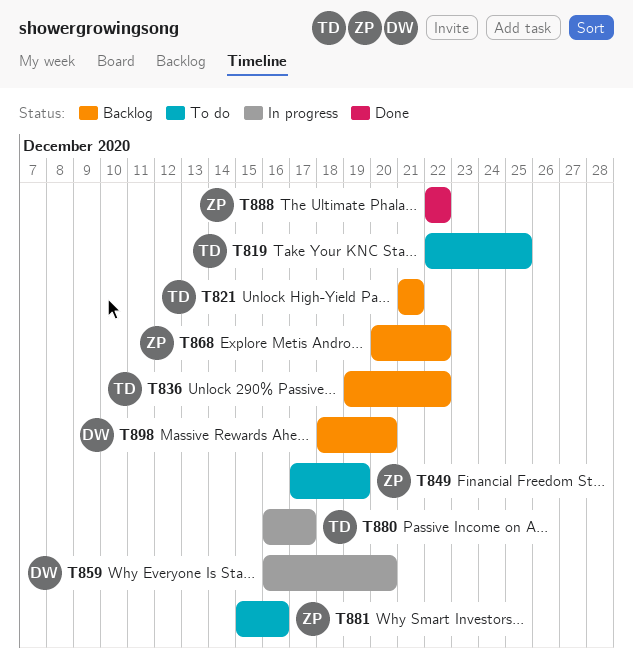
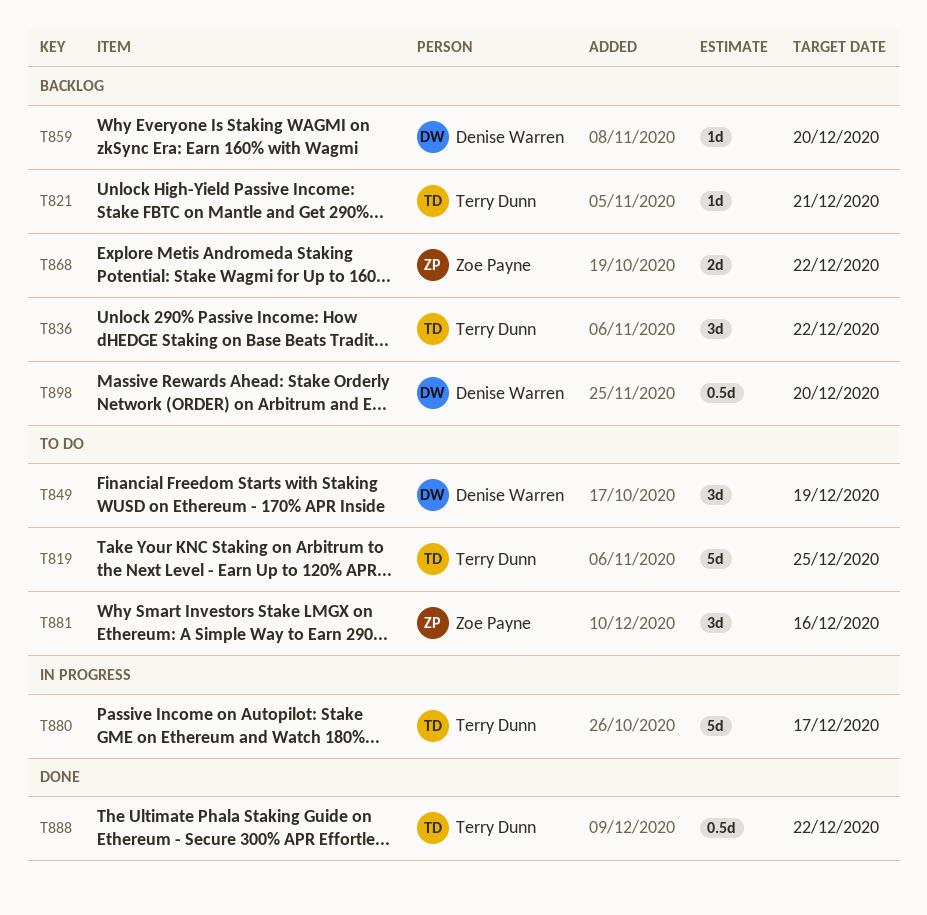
T849, owner: Zoe Payne -> Denise Warren
T859, status: In progress -> Backlog
T888, owner: Zoe Payne -> Terry Dunn

